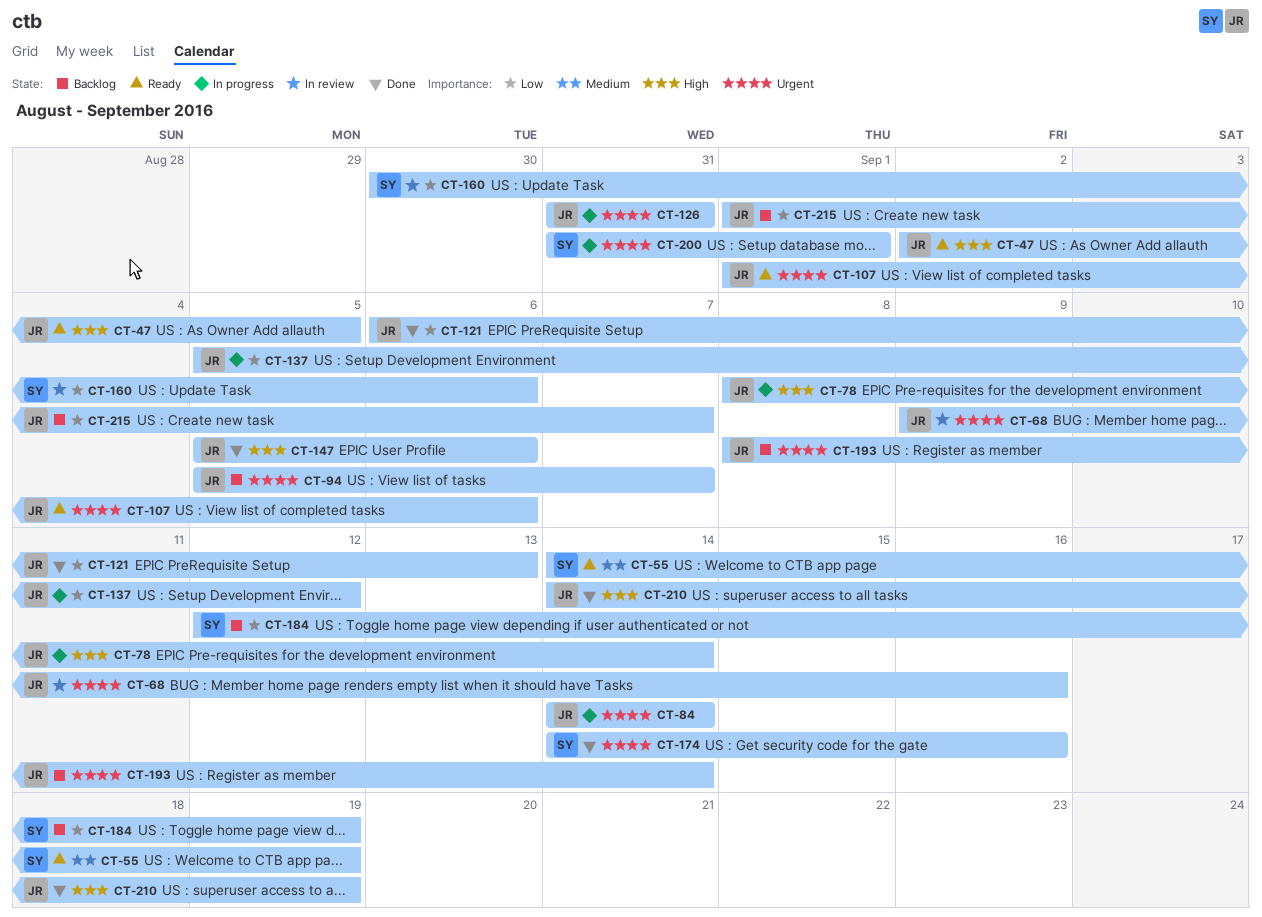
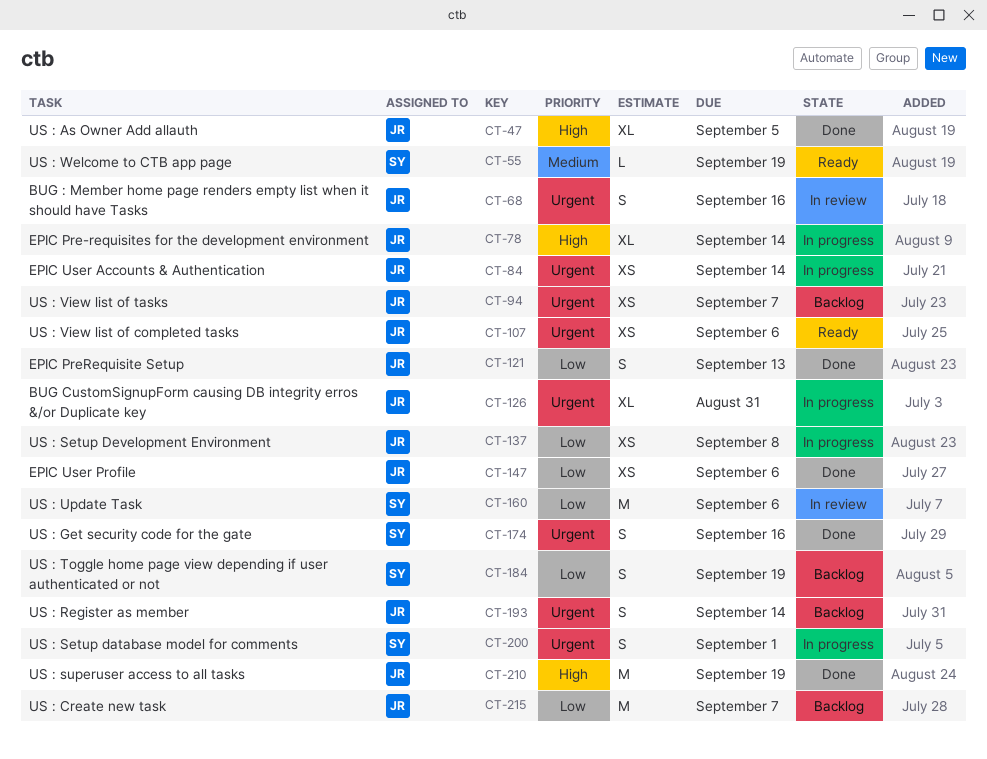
CT-47, status: Ready -> Done
CT-137, due: Sep 12 -> Sep 8
CT-147, priority: High -> Low

